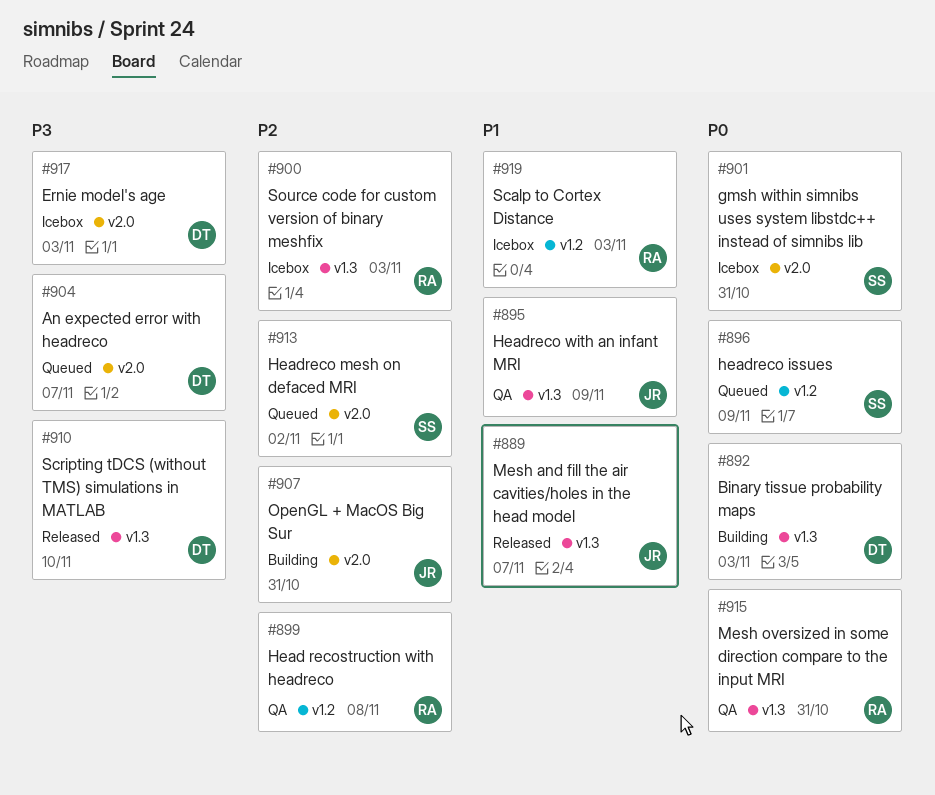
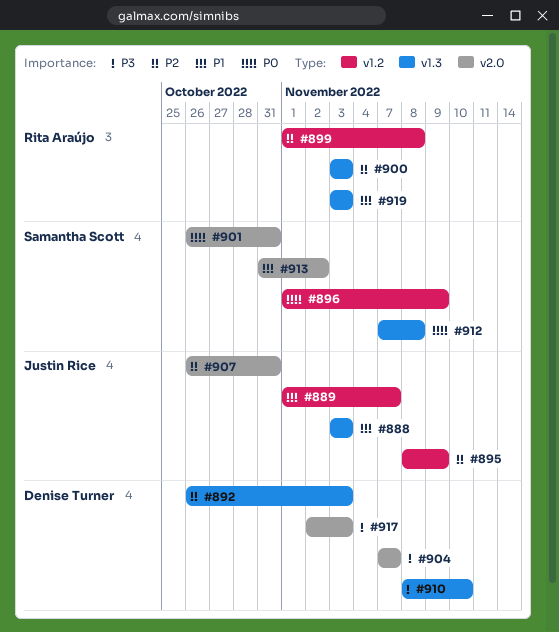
#888: none -> present
#889, label: v1.3 -> v1.2
#892, priority: P0 -> P2
#895, priority: P1 -> P2
#895, label: v1.3 -> v1.2
#912: none -> present
#913, priority: P2 -> P1
#915: present -> none
#919, label: v1.2 -> v1.3

